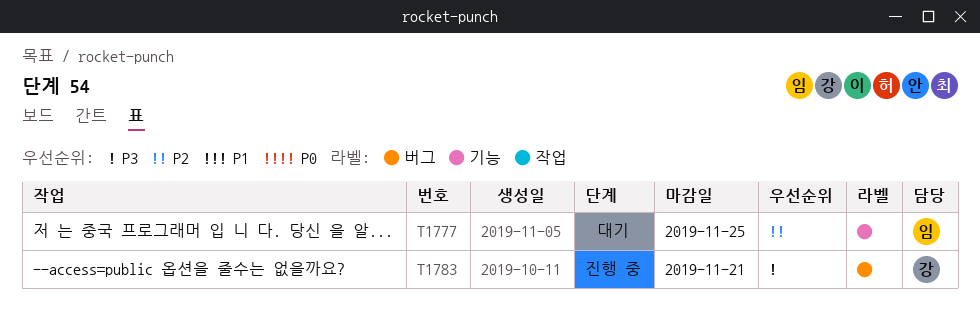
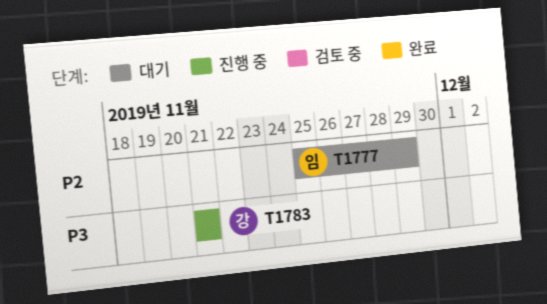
T1777, due: Nov 25 -> Nov 29

